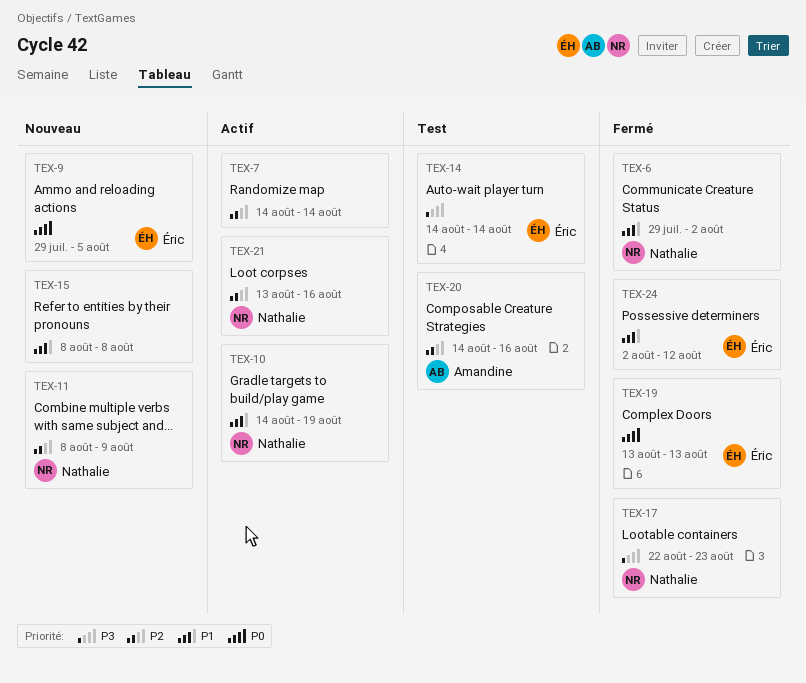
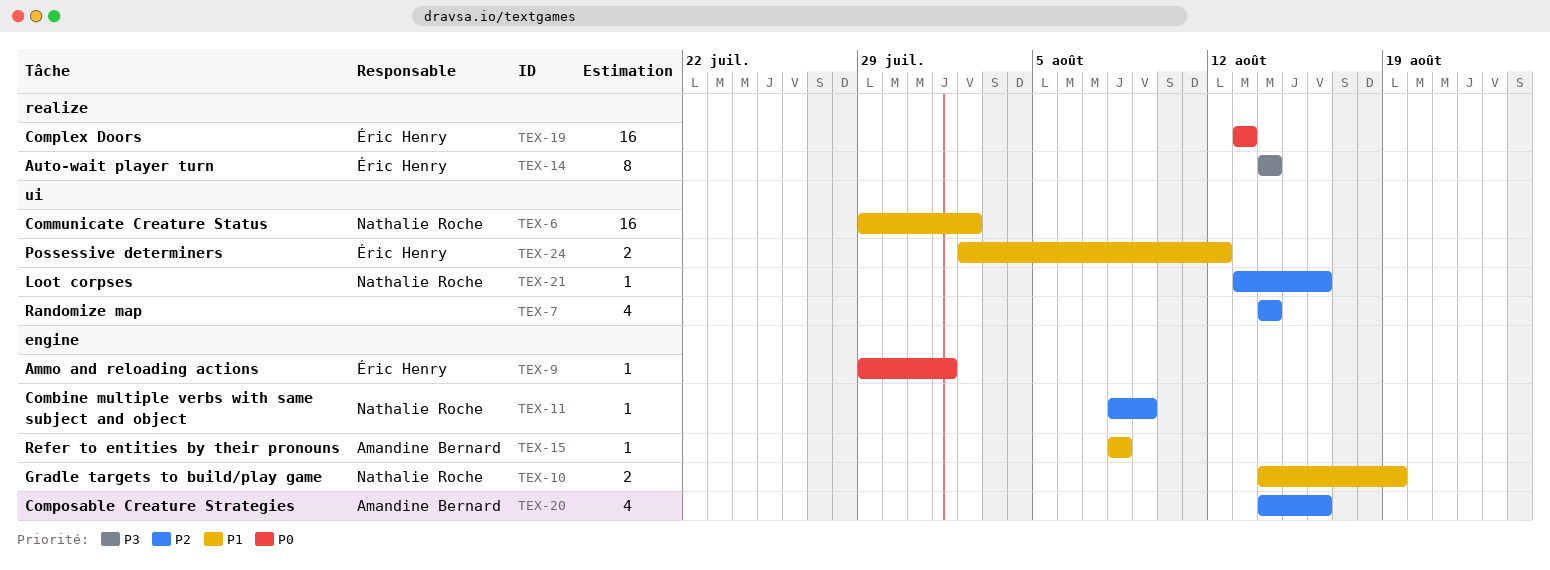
TEX-9, due: Aug 5 -> Aug 1
TEX-15, owner: none -> Amandine Bernard
TEX-17: present -> none

